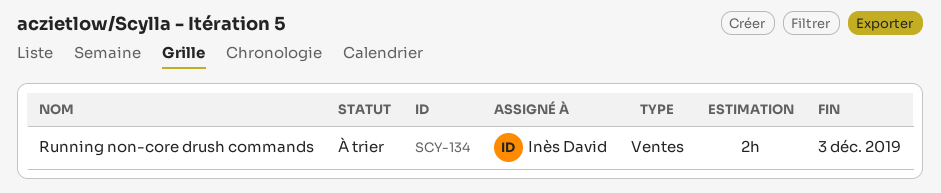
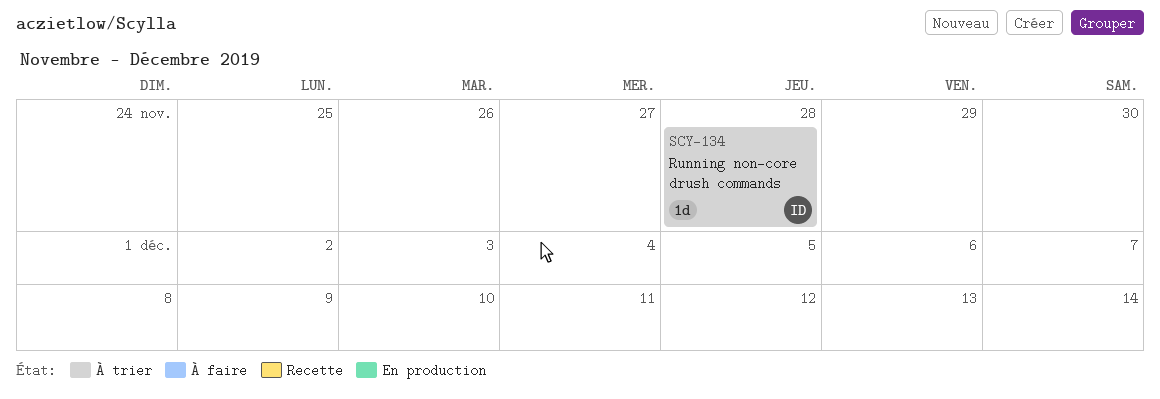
SCY-134, estimate: 2h -> 1d
SCY-134, due: Dec 3 -> Nov 28

